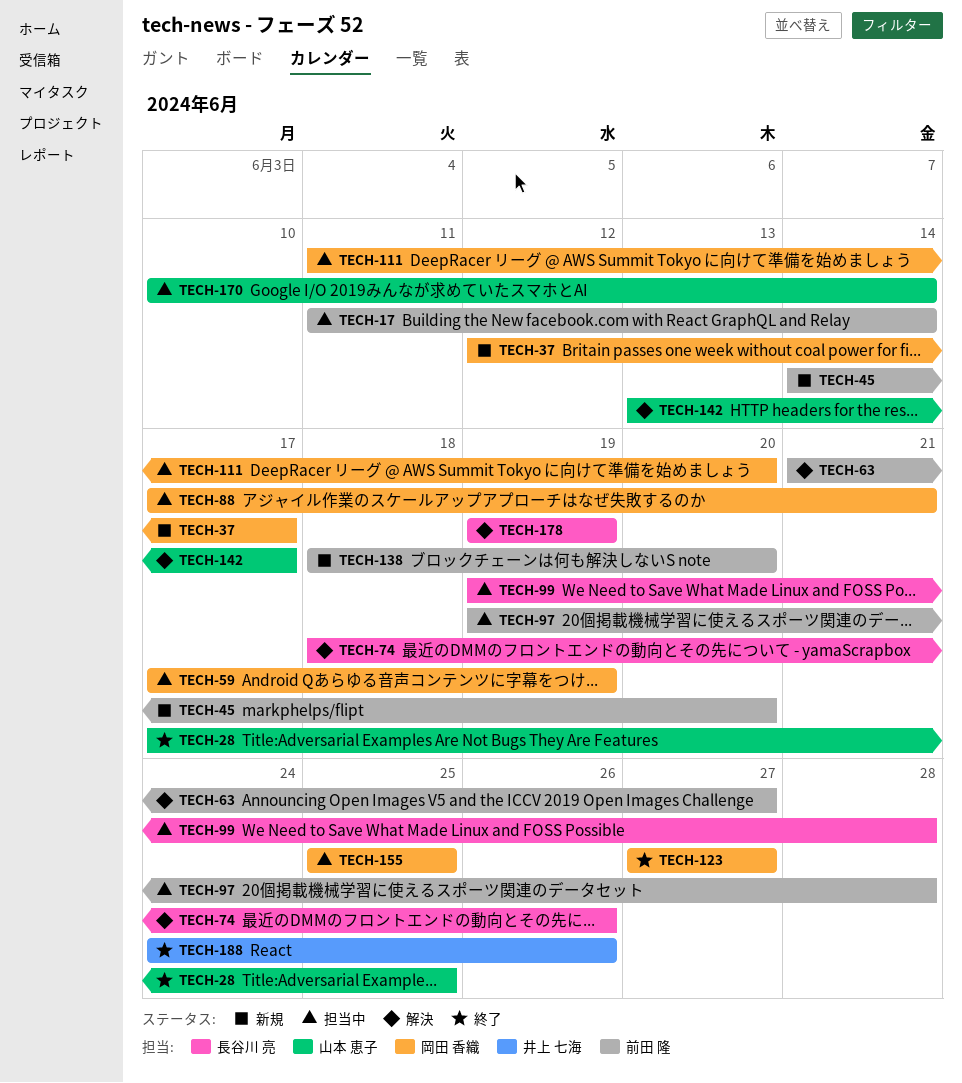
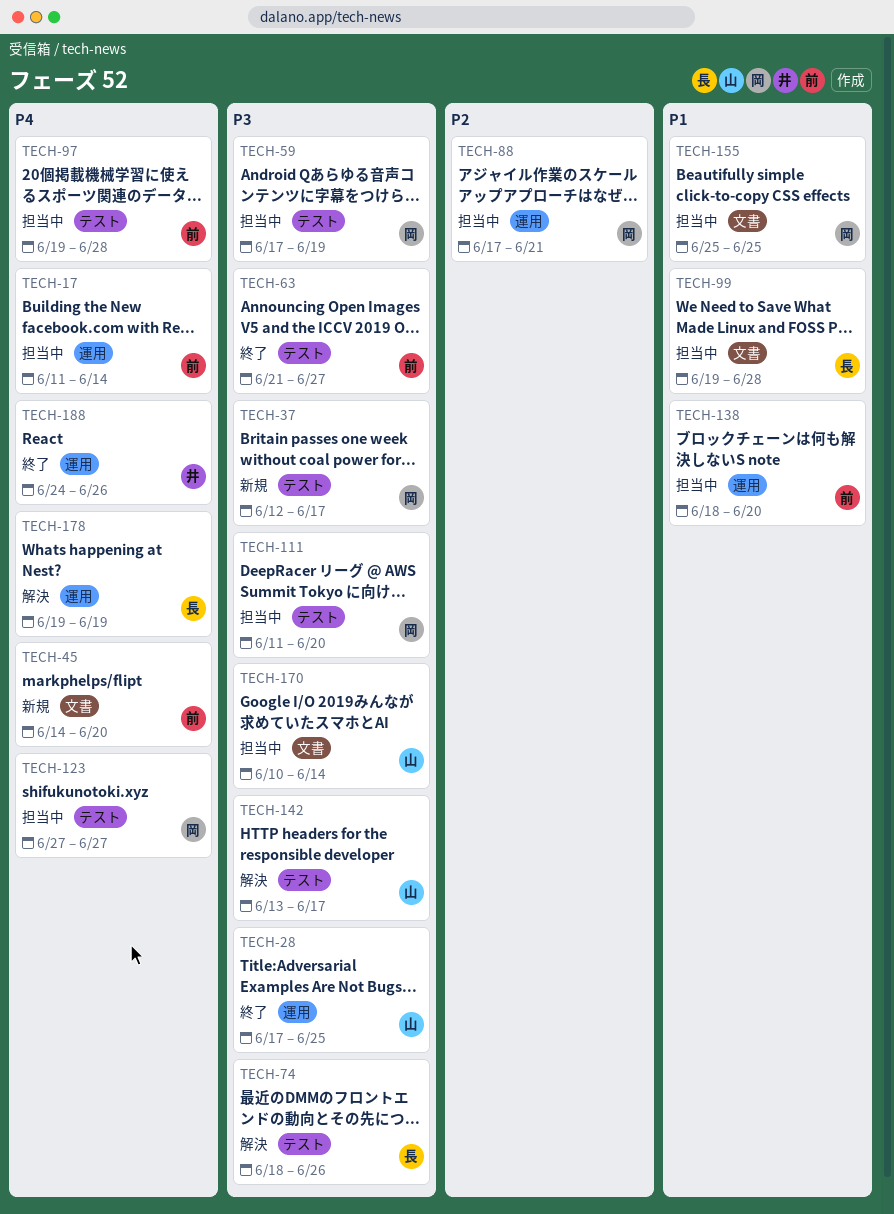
TECH-63, status: 解決 -> 終了
TECH-123, status: 終了 -> 担当中
TECH-138, status: 新規 -> 担当中

